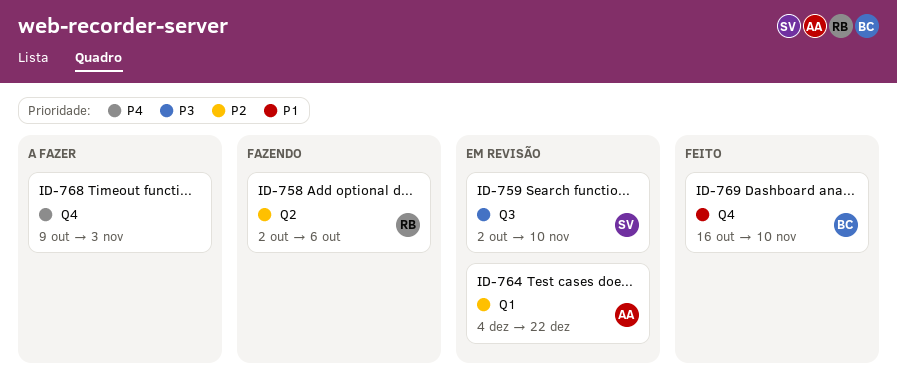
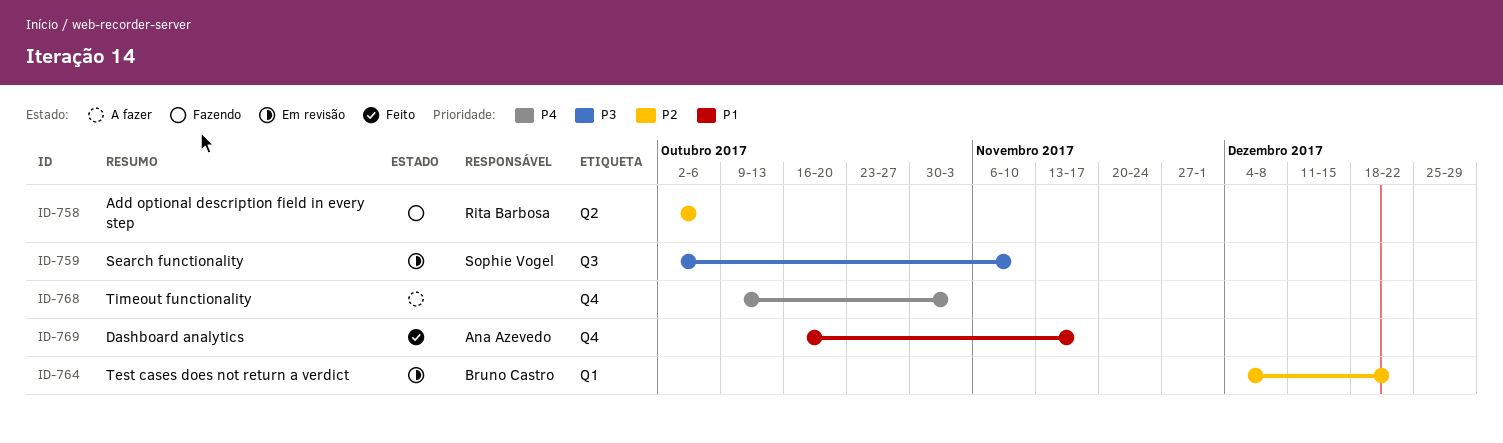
ID-764, owner: Ana Azevedo -> Bruno Castro
ID-769, owner: Bruno Castro -> Ana Azevedo
ID-769, due: Nov 10 -> Nov 17

